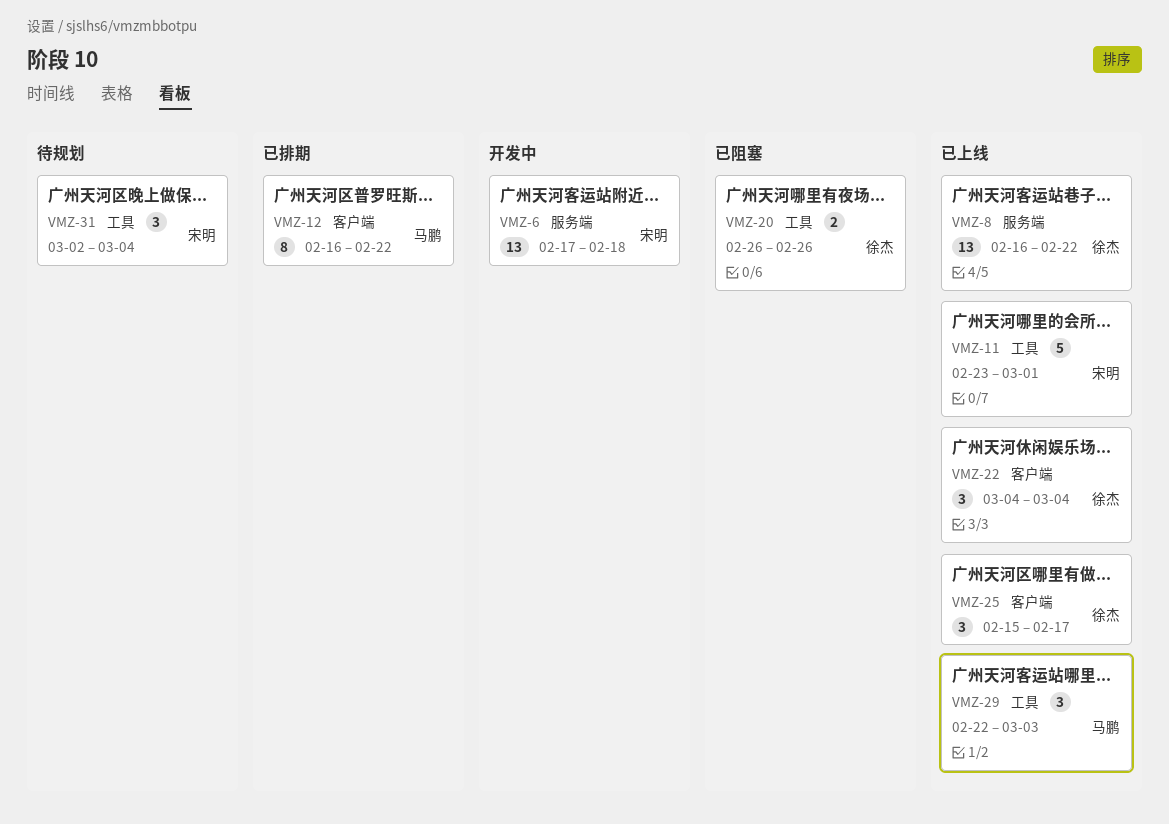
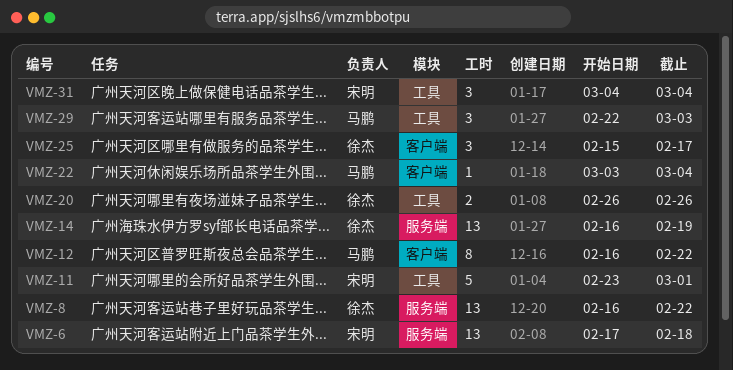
VMZ-14: none -> present
VMZ-22, owner: 徐杰 -> 马鹏
VMZ-22, estimate: 3 -> 1
VMZ-22, start: Mar 4 -> Mar 3
VMZ-31, start: Mar 2 -> Mar 4

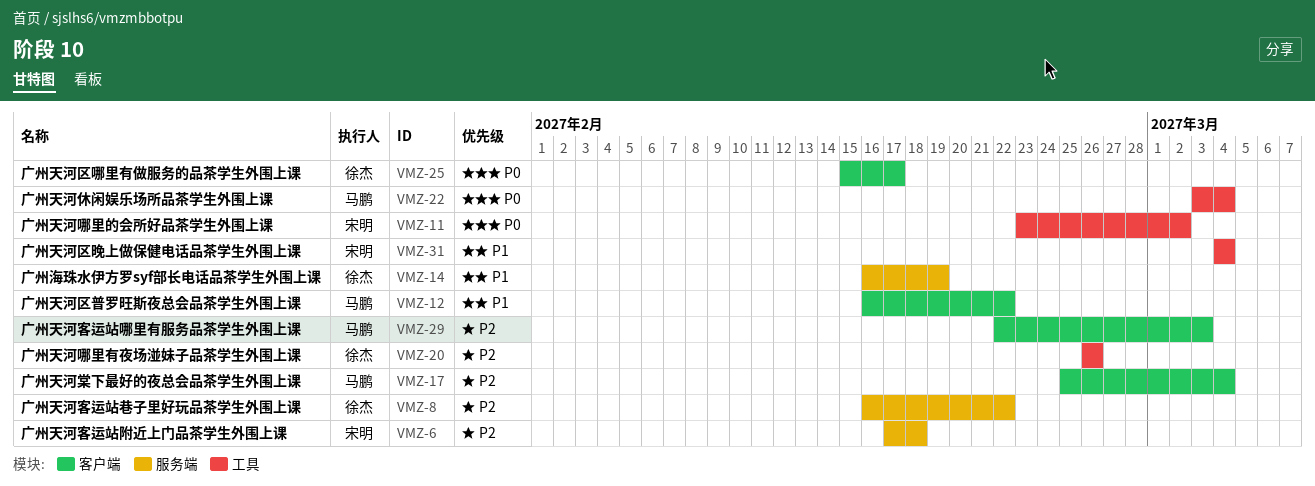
VMZ-11, due: Mar 1 -> Mar 2
VMZ-17: none -> present
VMZ-22, label: 客户端 -> 工具
VMZ-29, label: 工具 -> 客户端

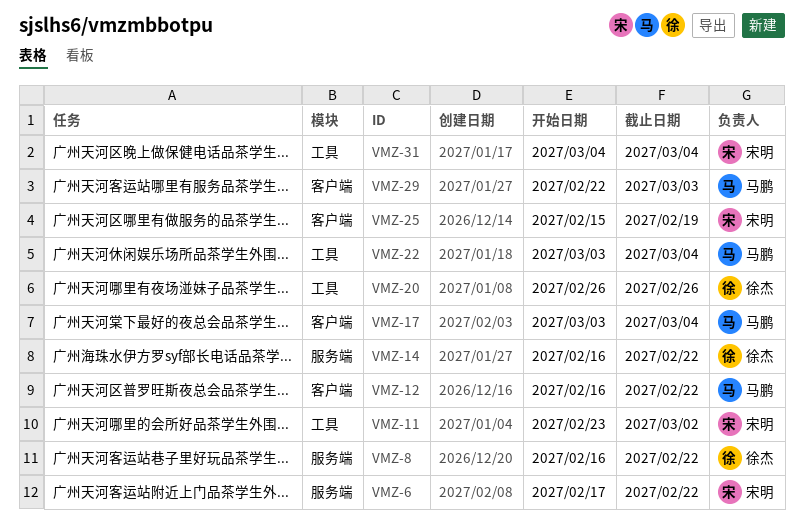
VMZ-6, due: Feb 18 -> Feb 22
VMZ-14, due: Feb 19 -> Feb 22
VMZ-17, start: Feb 25 -> Mar 3
VMZ-25, owner: 徐杰 -> 宋明
VMZ-25, due: Feb 17 -> Feb 19

